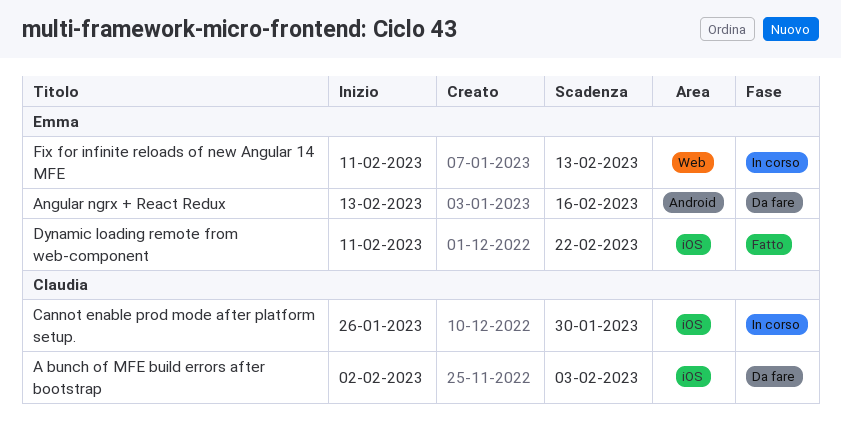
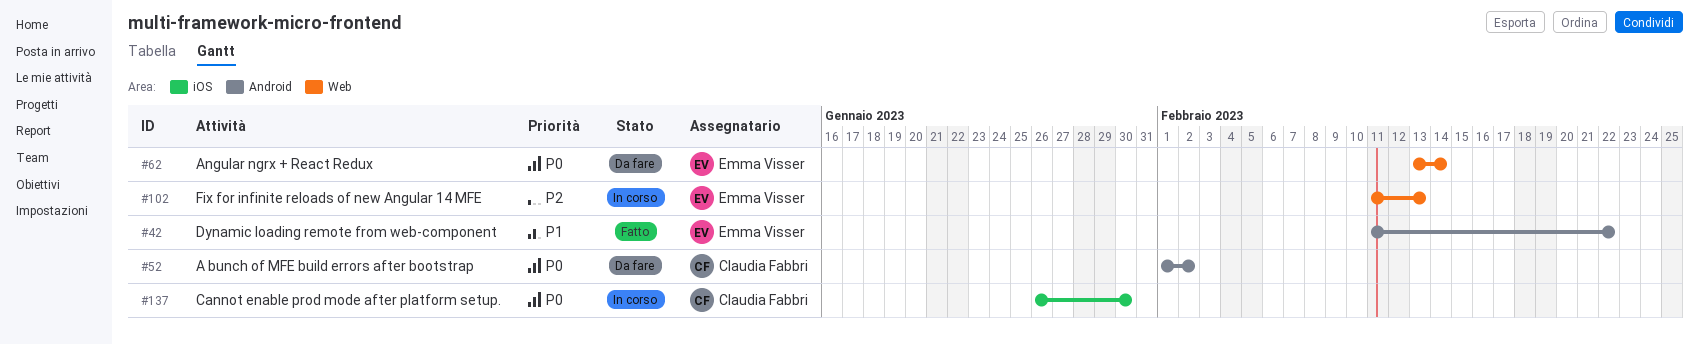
A bunch of MFE build errors after bootstrap, label: iOS -> Android
A bunch of MFE build errors after bootstrap, start: Feb 2 -> Feb 1
A bunch of MFE build errors after bootstrap, due: Feb 3 -> Feb 2
Angular ngrx + React Redux, label: Android -> Web
Angular ngrx + React Redux, due: Feb 16 -> Feb 14
Dynamic loading remote from web-component, label: iOS -> Android

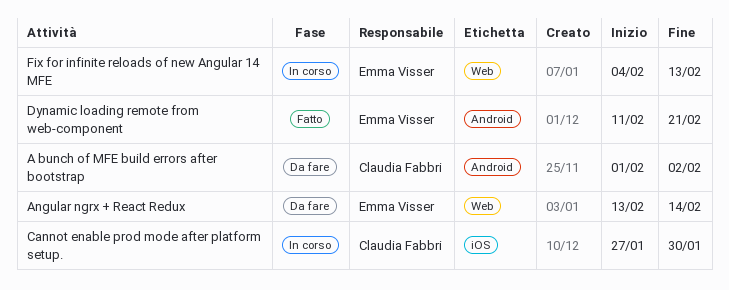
Cannot enable prod mode after platform setup., start: Jan 26 -> Jan 27
Dynamic loading remote from web-component, due: Feb 22 -> Feb 21
Fix for infinite reloads of new Angular 14 MFE, start: Feb 11 -> Feb 4

